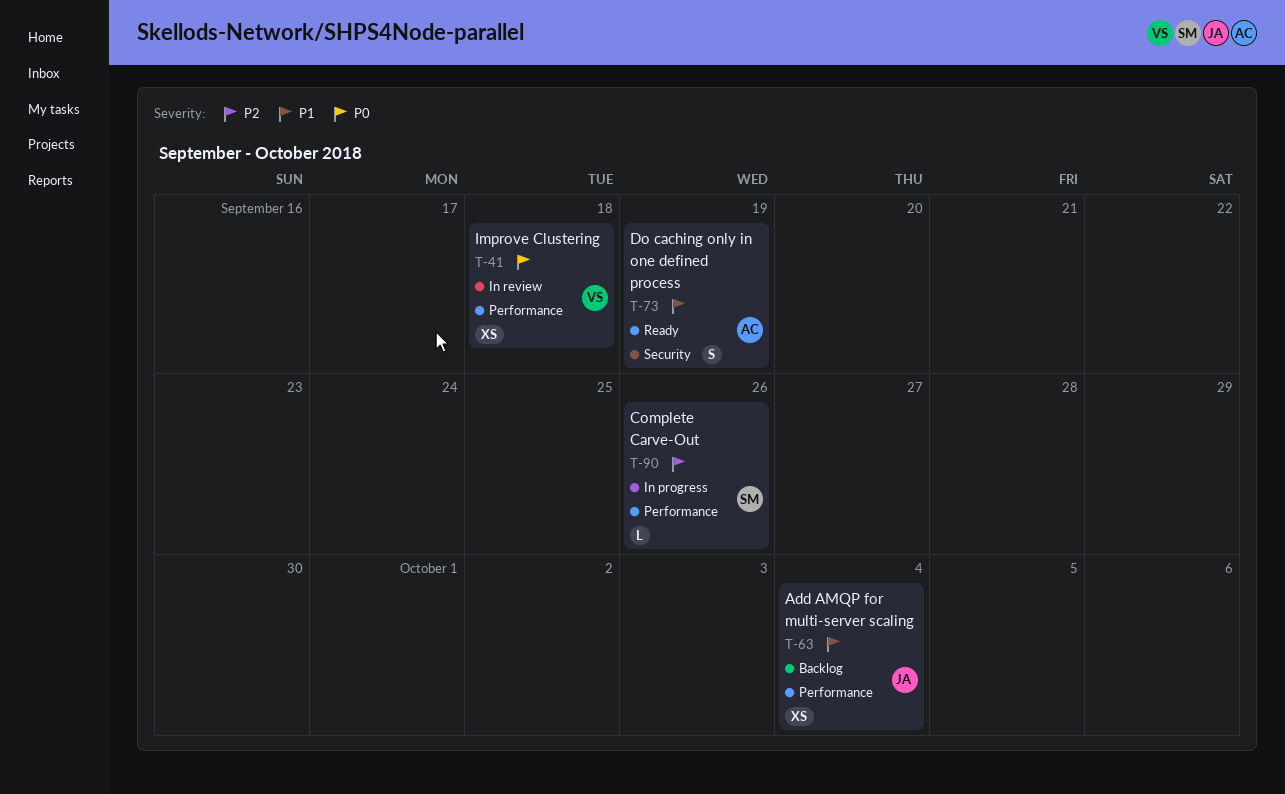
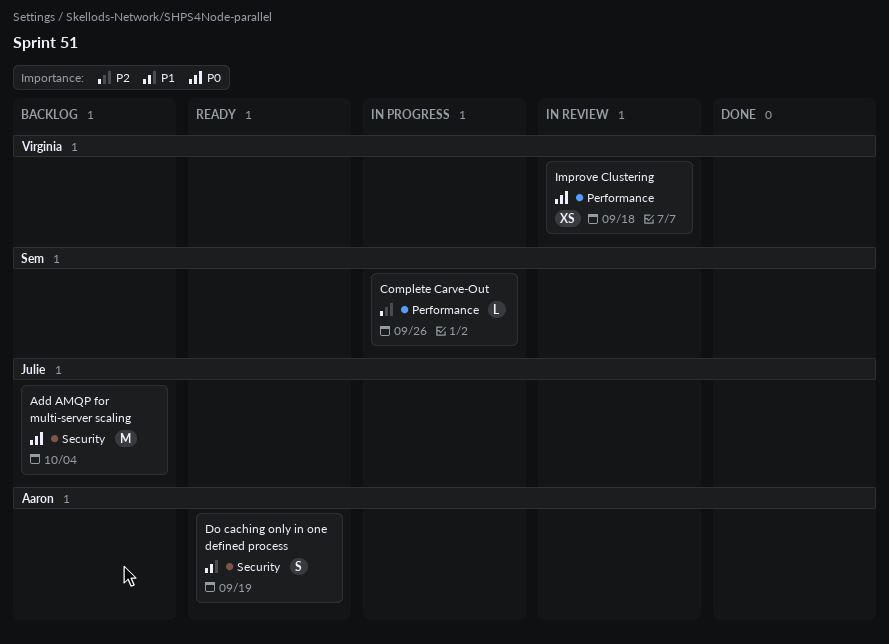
Add AMQP for multi-server scaling, priority: P1 -> P0
Add AMQP for multi-server scaling, label: Performance -> Security
Add AMQP for multi-server scaling, estimate: XS -> M

